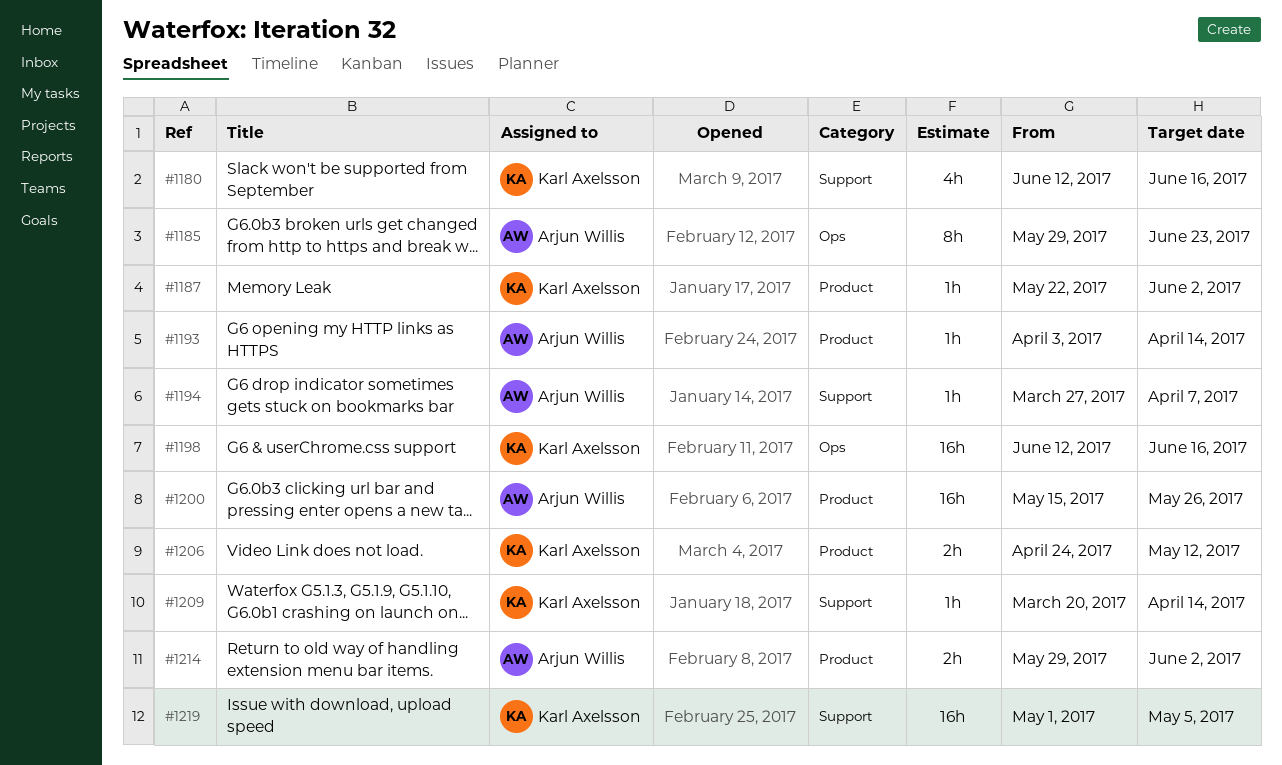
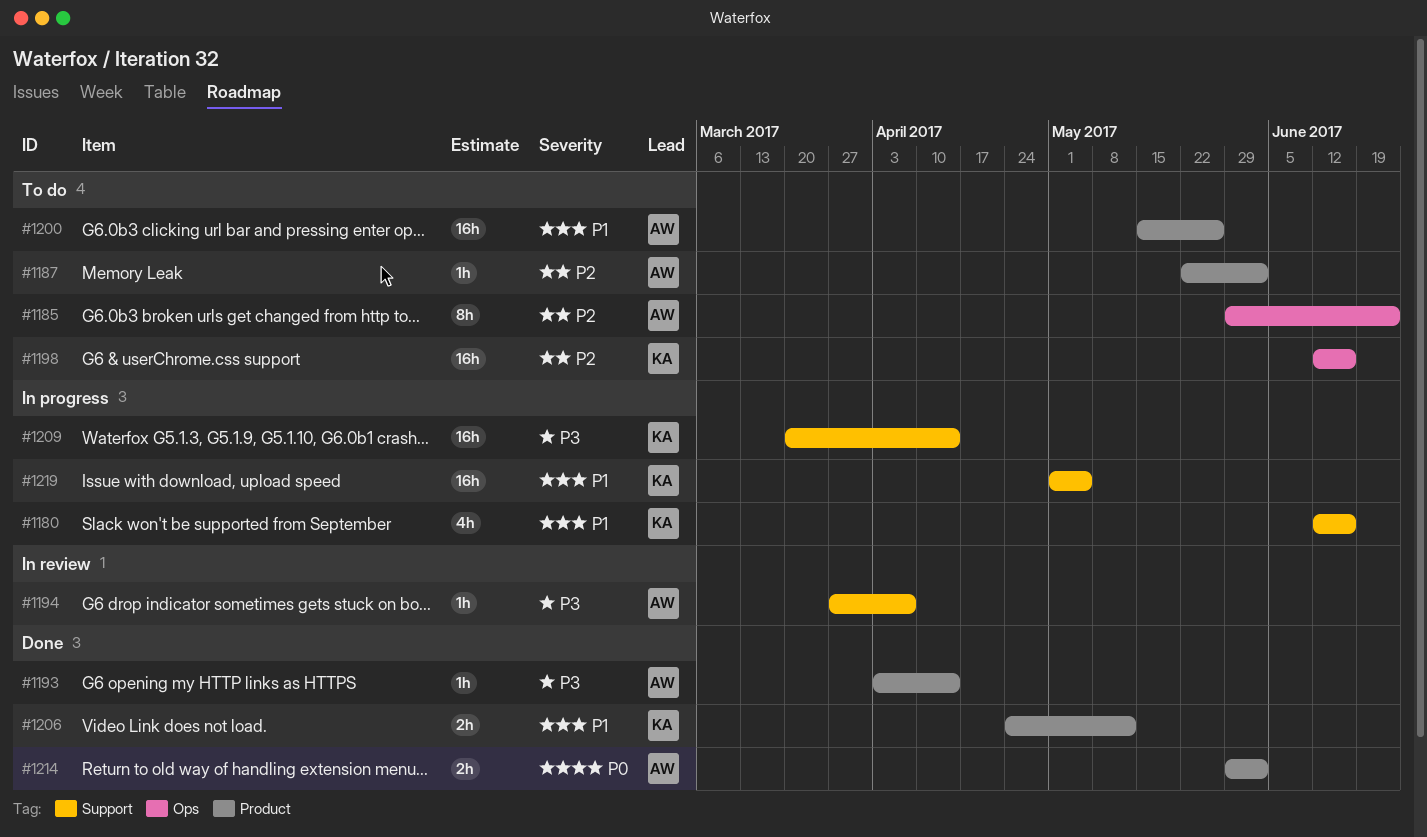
#1187, owner: Karl Axelsson -> Arjun Willis
#1209, estimate: 1h -> 16h

